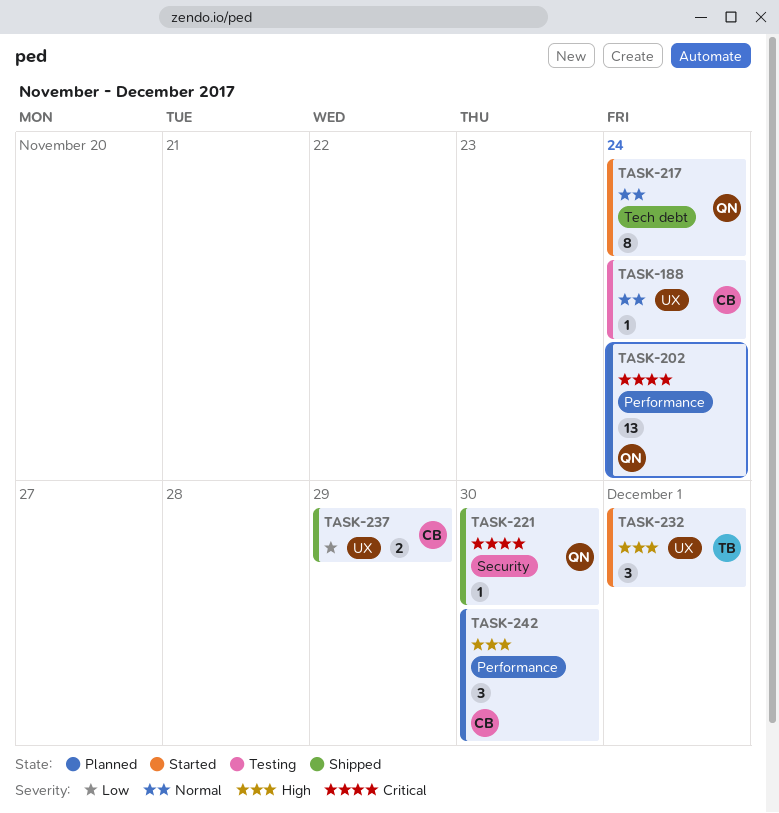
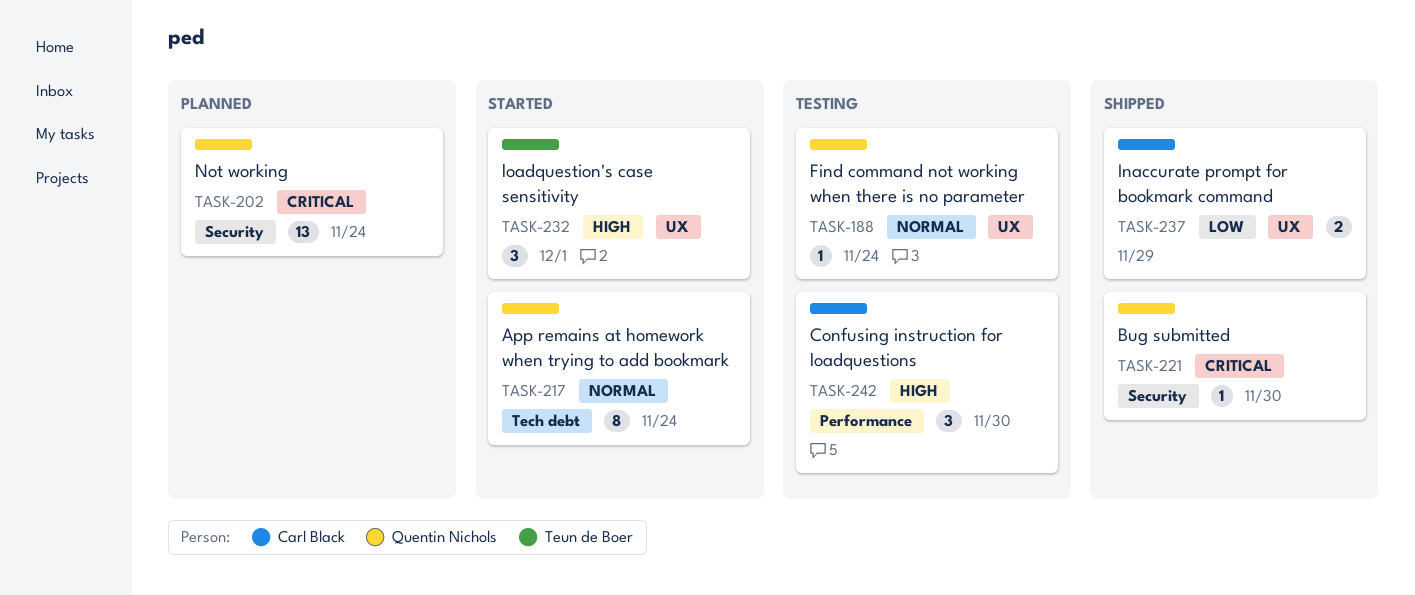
TASK-188, owner: Carl Black -> Quentin Nichols
TASK-202, label: Performance -> Security
TASK-242, status: Planned -> Testing

